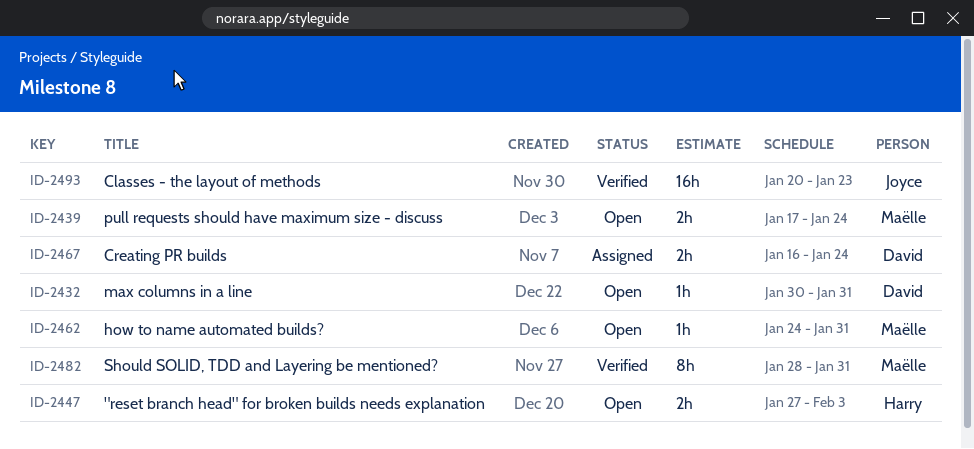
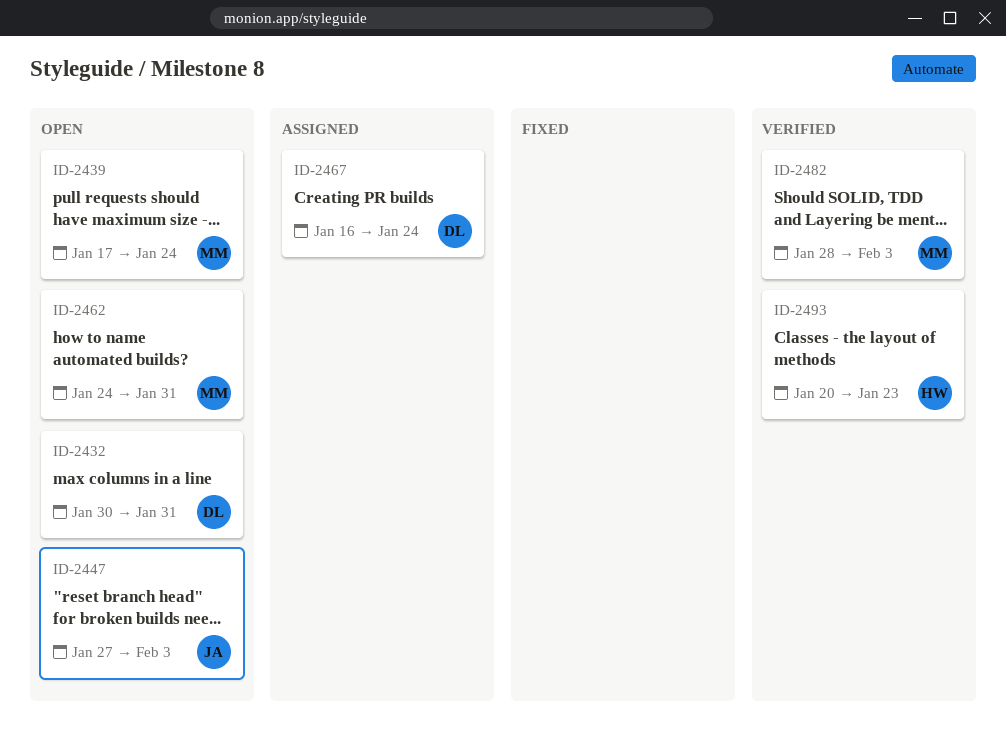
ID-2447, owner: Harry -> Joyce
ID-2482, due: Jan 31 -> Feb 3
ID-2493, owner: Joyce -> Harry

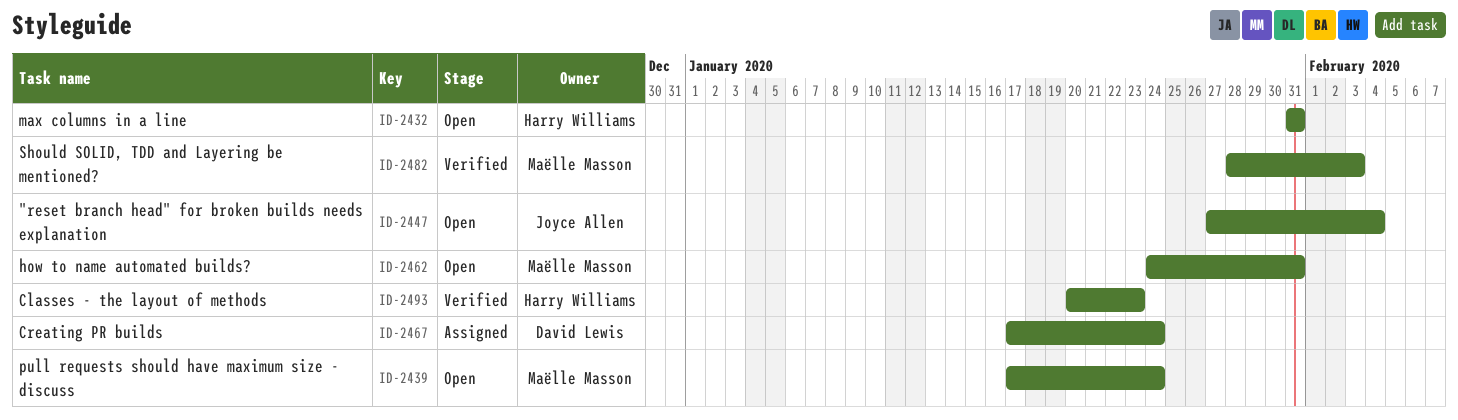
ID-2432, owner: David Lewis -> Harry Williams
ID-2432, start: Jan 30 -> Jan 31
ID-2447, due: Feb 3 -> Feb 4
ID-2467, start: Jan 16 -> Jan 17

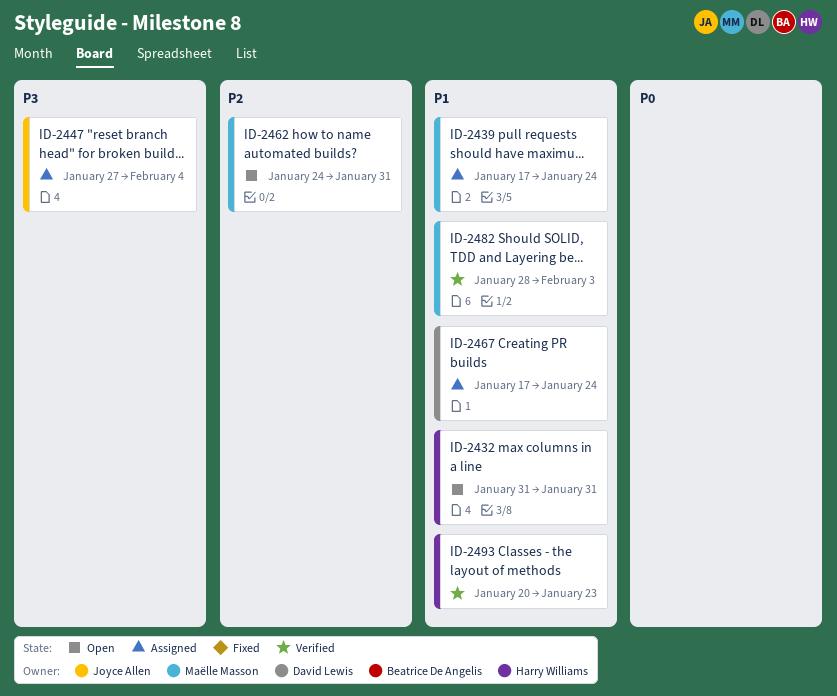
ID-2439, status: Open -> Assigned
ID-2447, status: Open -> Assigned

